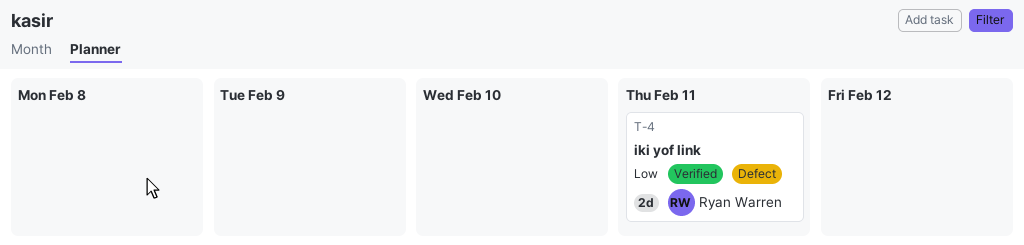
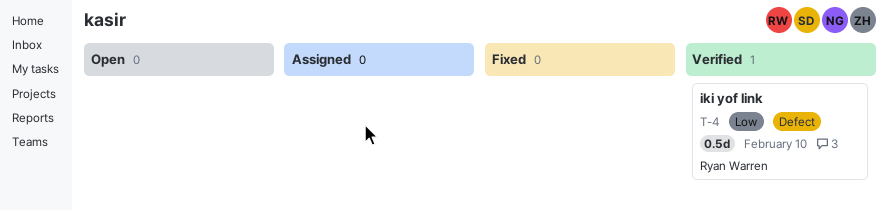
T-4, estimate: 2d -> 0.5d
T-4, due: Feb 11 -> Feb 10

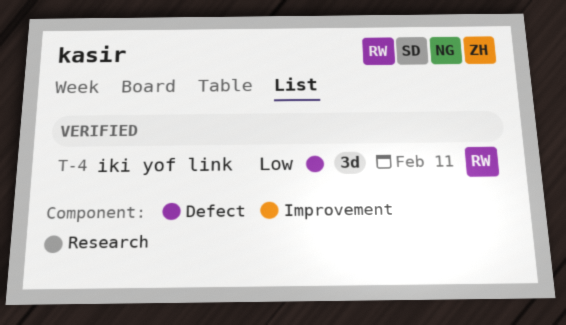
T-4, estimate: 0.5d -> 3d
T-4, due: Feb 10 -> Feb 11

